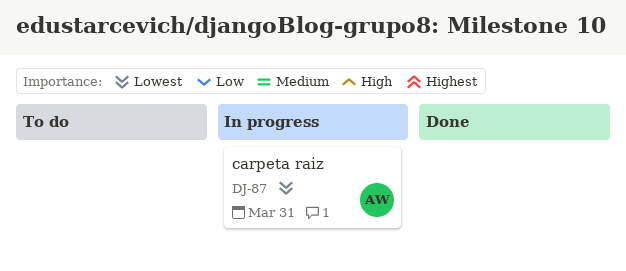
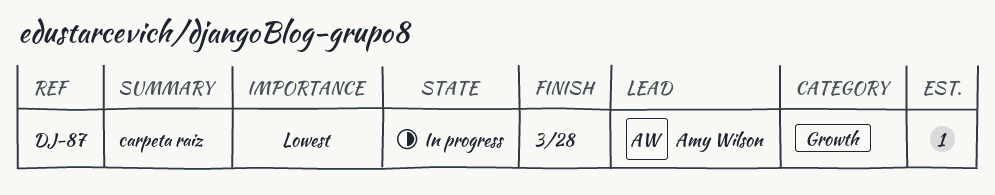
DJ-87, due: Mar 31 -> Mar 28

